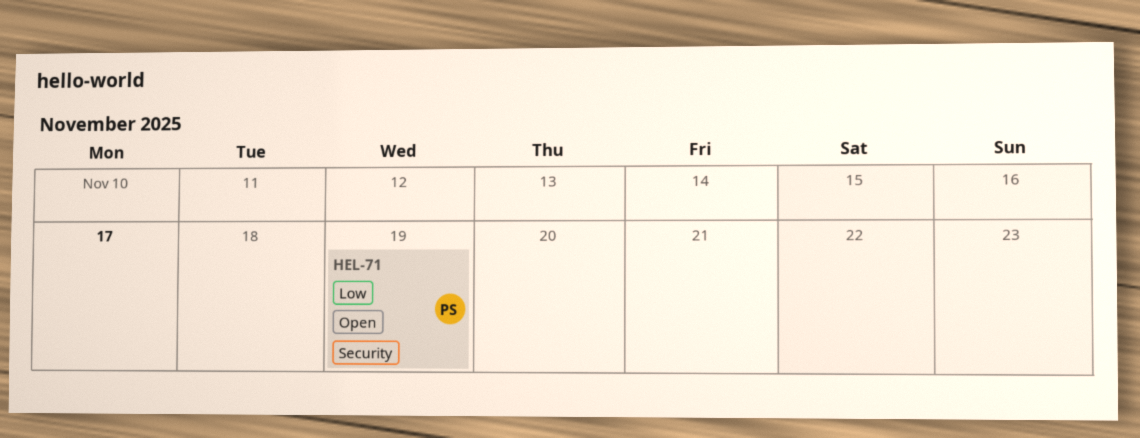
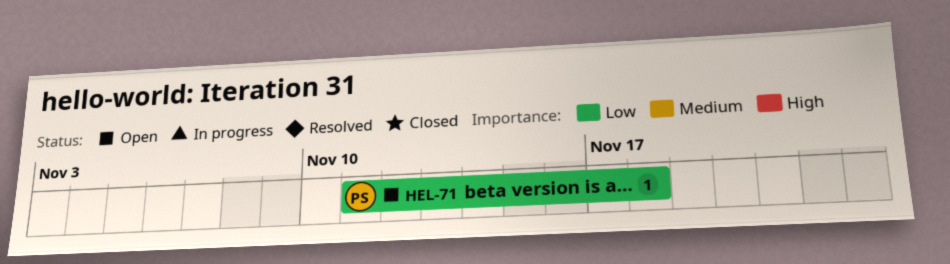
HEL-71, due: Nov 19 -> Nov 18

